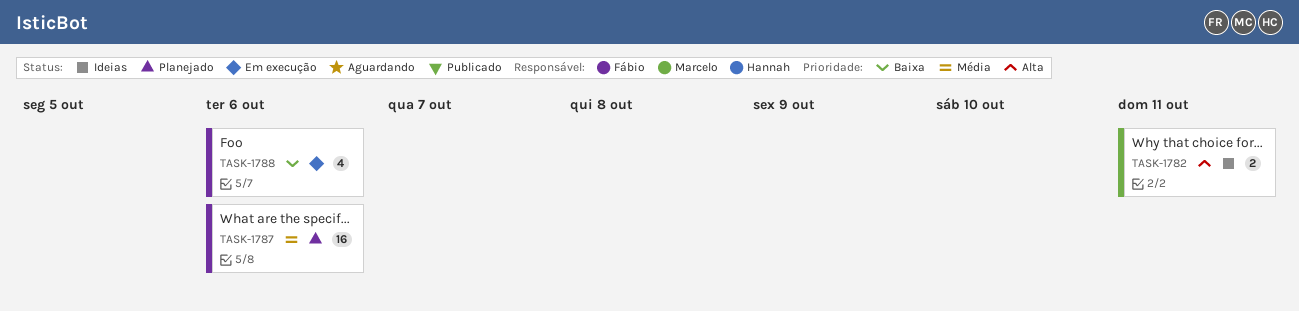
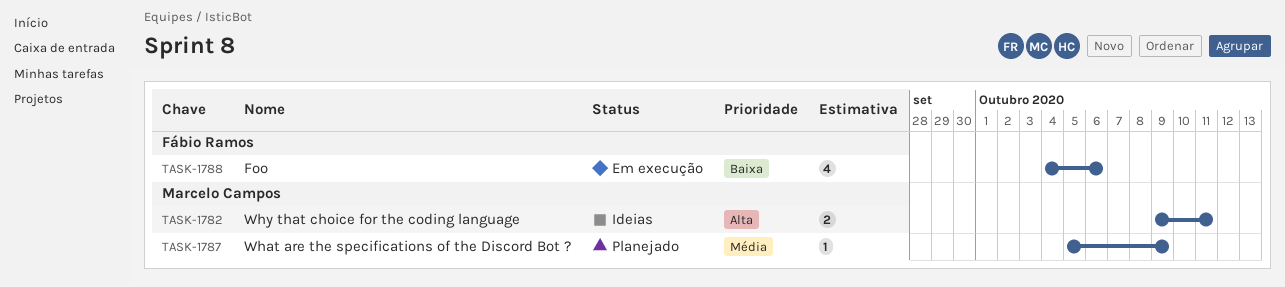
TASK-1787, owner: Fábio Ramos -> Marcelo Campos
TASK-1787, estimate: 16 -> 1
TASK-1787, due: Oct 6 -> Oct 9

